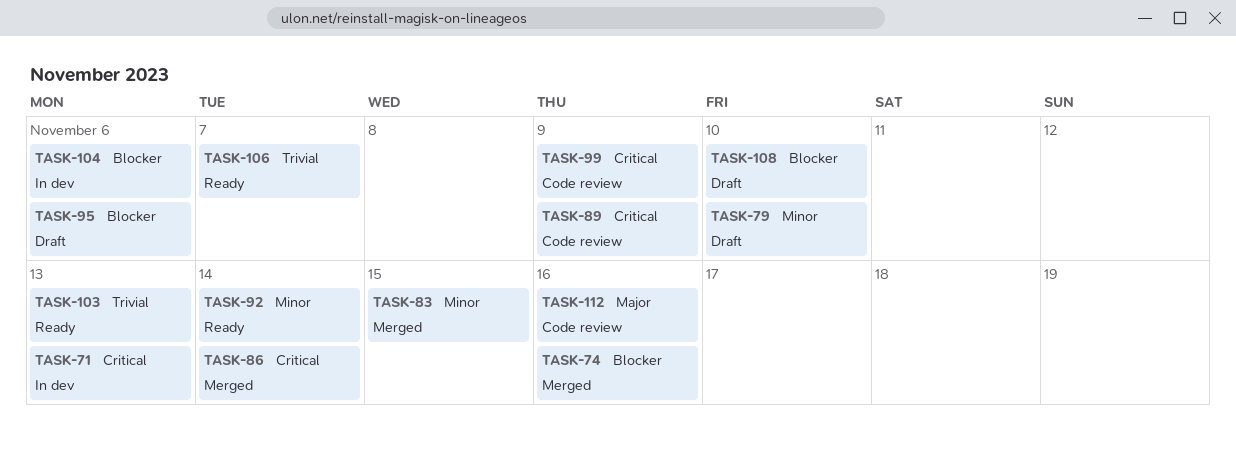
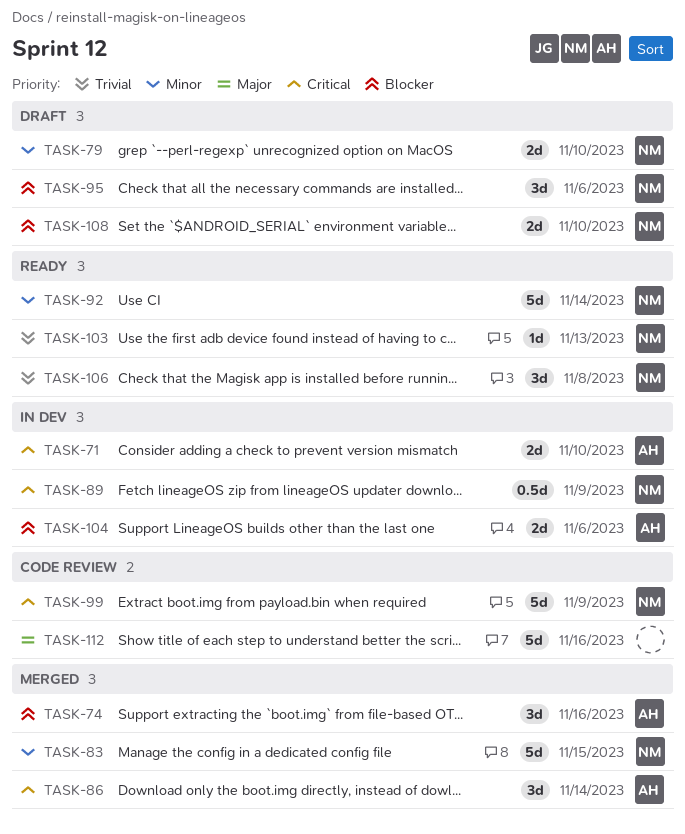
TASK-71, due: Nov 13 -> Nov 10
TASK-89, status: Code review -> In dev
TASK-106, due: Nov 7 -> Nov 8

